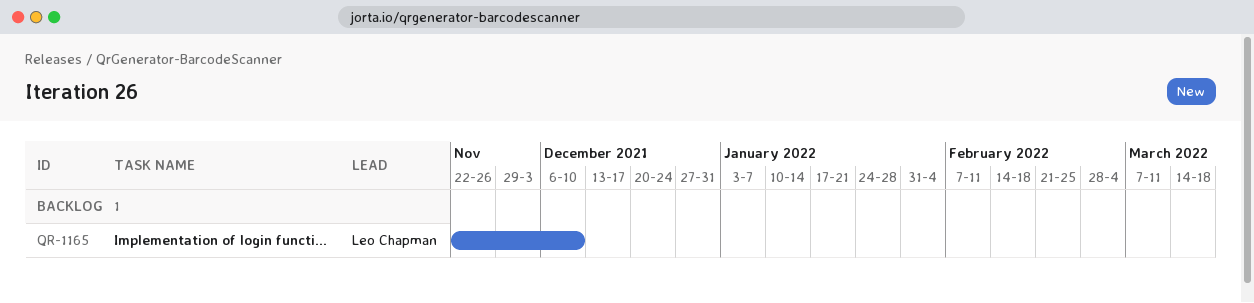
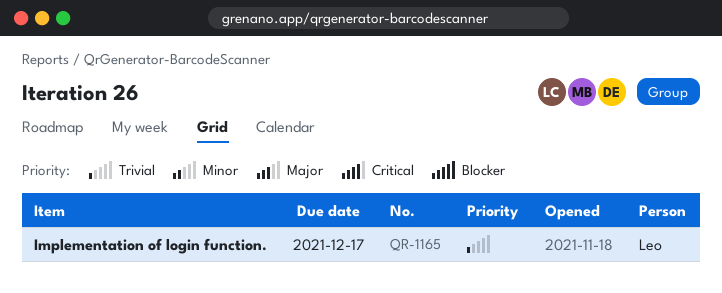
QR-1165, due: Dec 10 -> Dec 17

